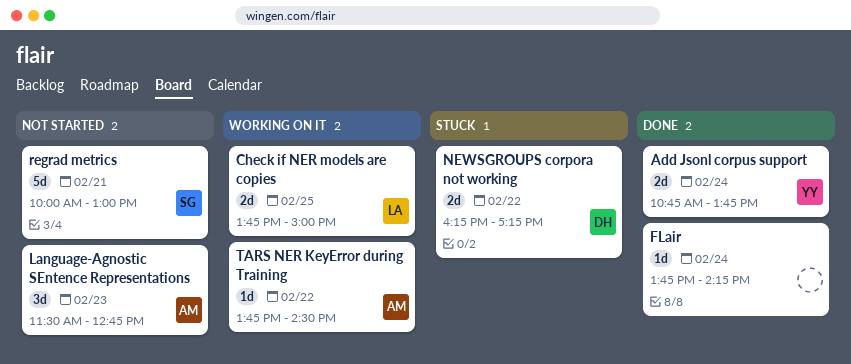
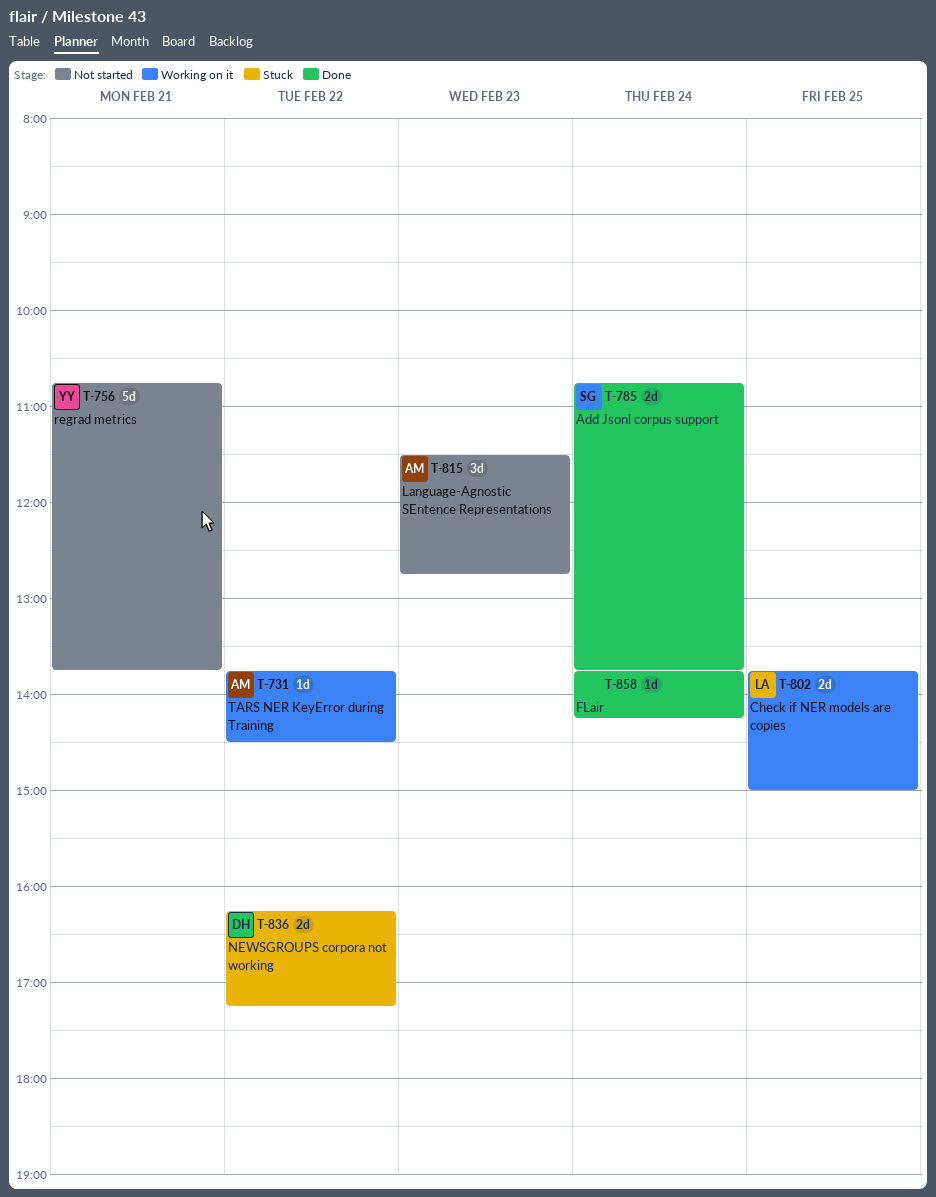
Add Jsonl corpus support, owner: YY -> SG
regrad metrics, owner: SG -> YY
regrad metrics, begins: 10:00 -> 10:45
regrad metrics, ends: 13:00 -> 13:45

